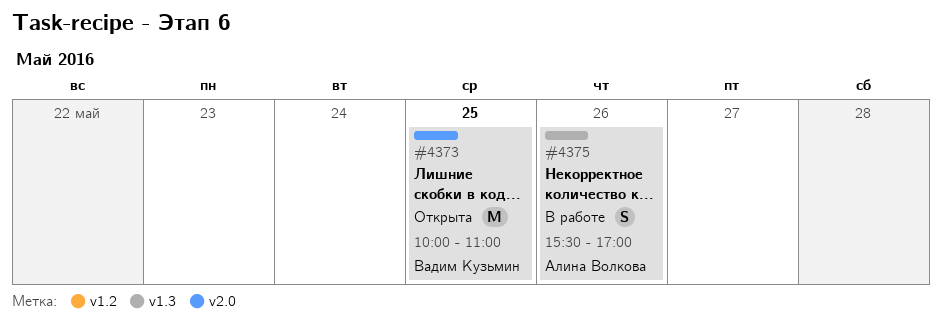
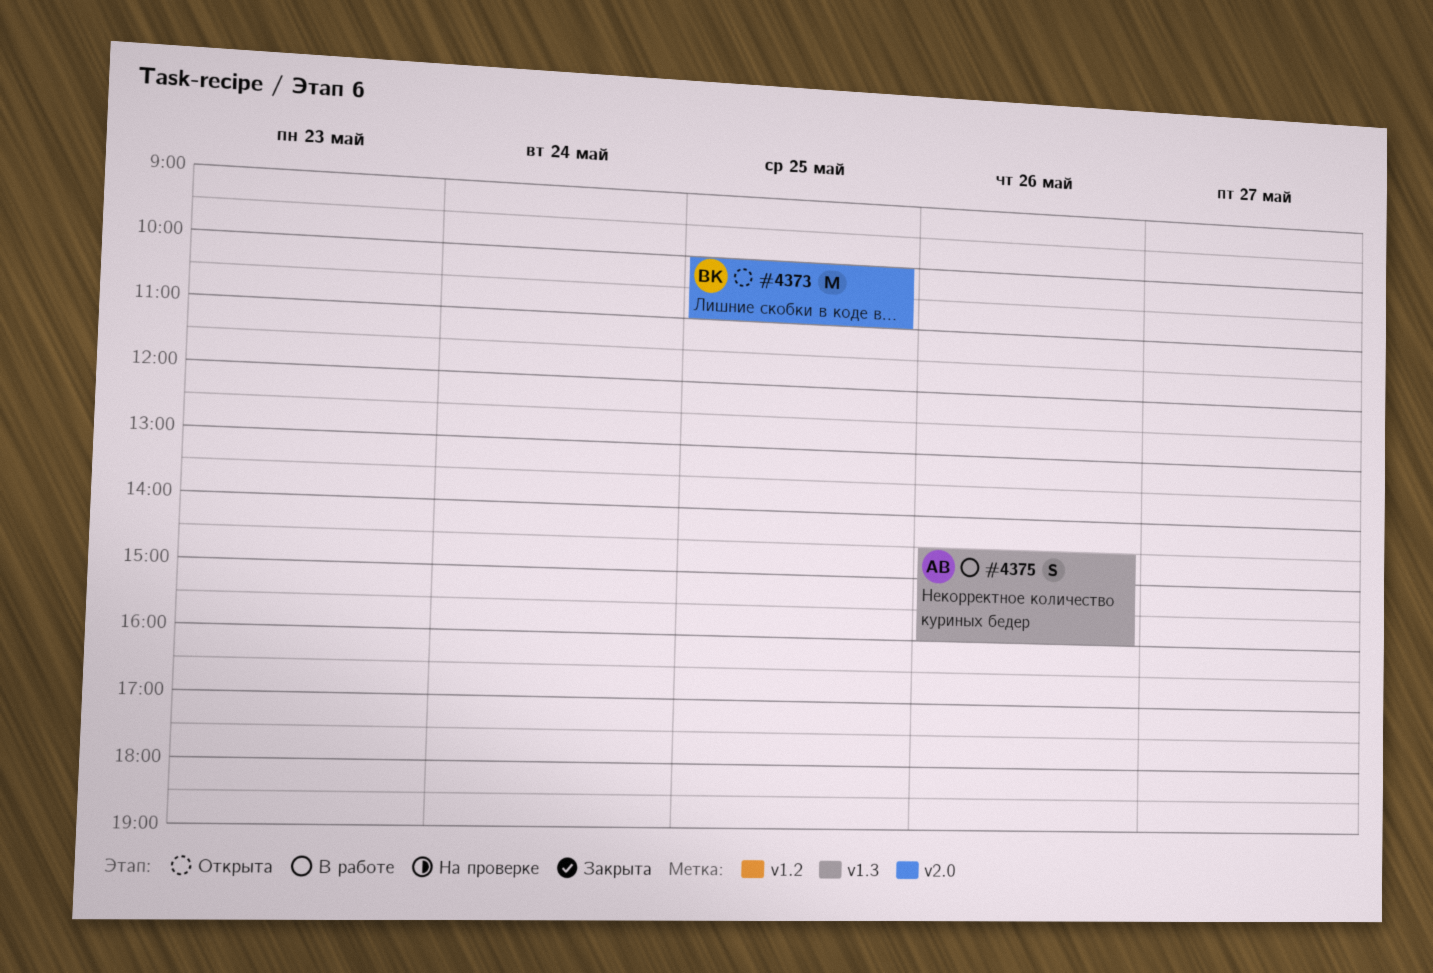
#4375, begins: 15:30 -> 14:30
#4375, ends: 17:00 -> 16:00

